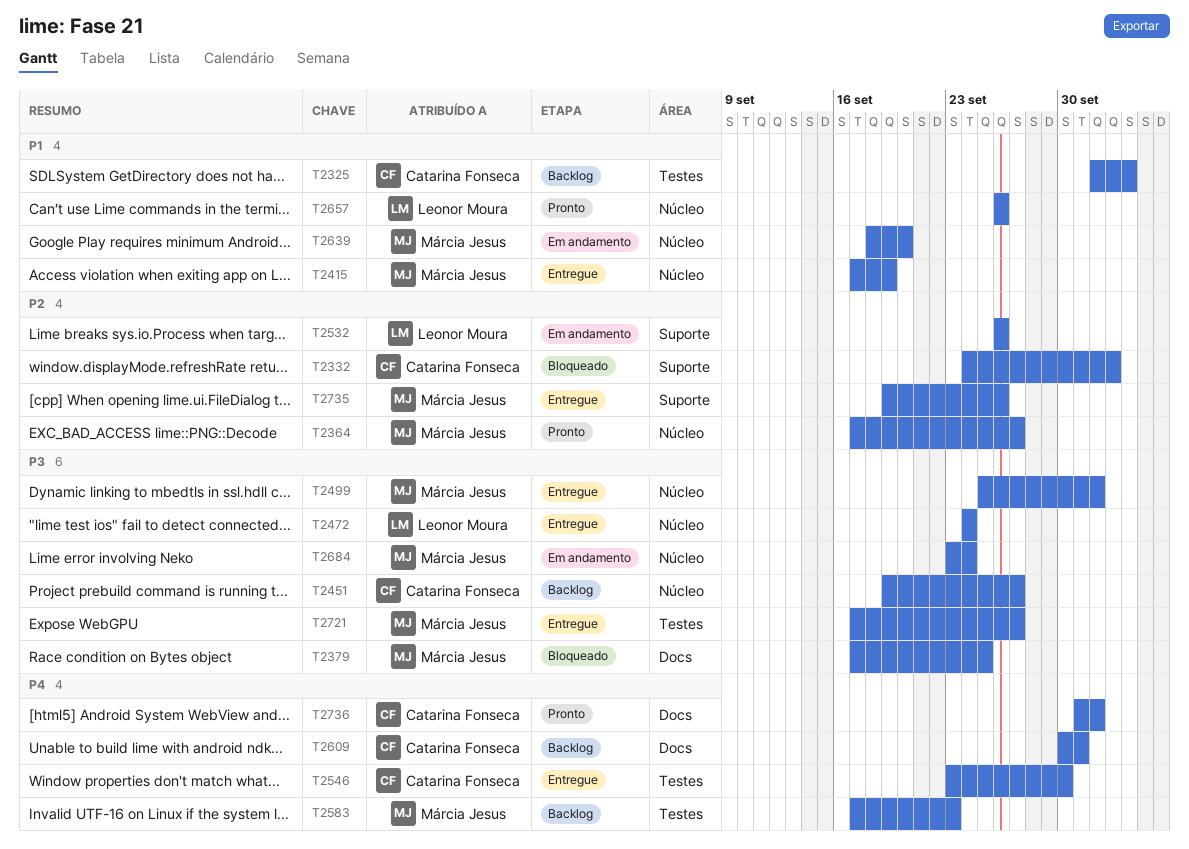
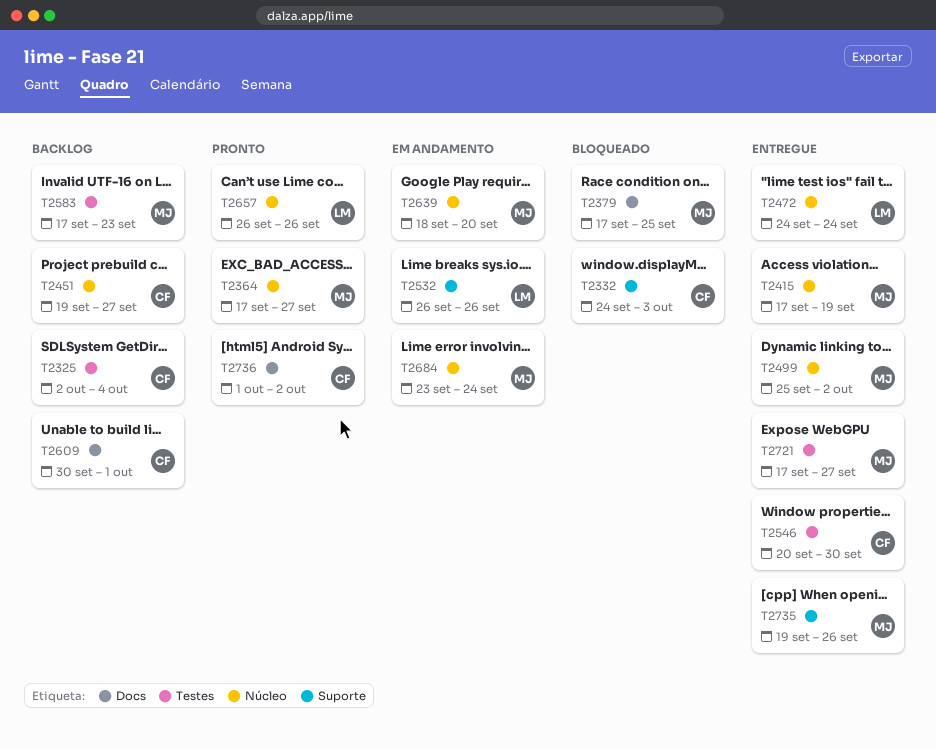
T2546, start: Sep 23 -> Sep 20

